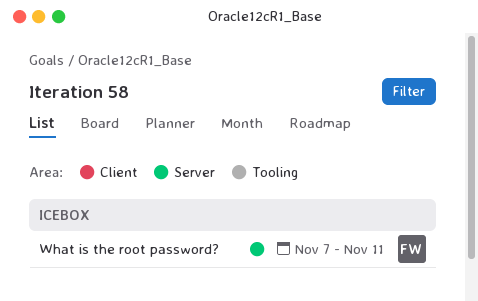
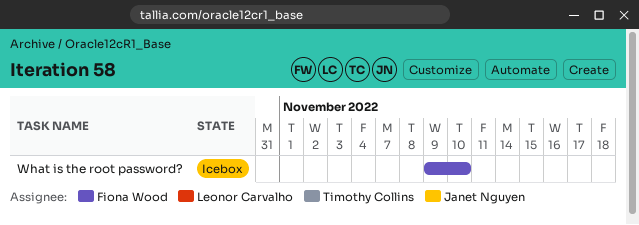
What is the root password?, start: Nov 7 -> Nov 9
What is the root password?, due: Nov 11 -> Nov 10

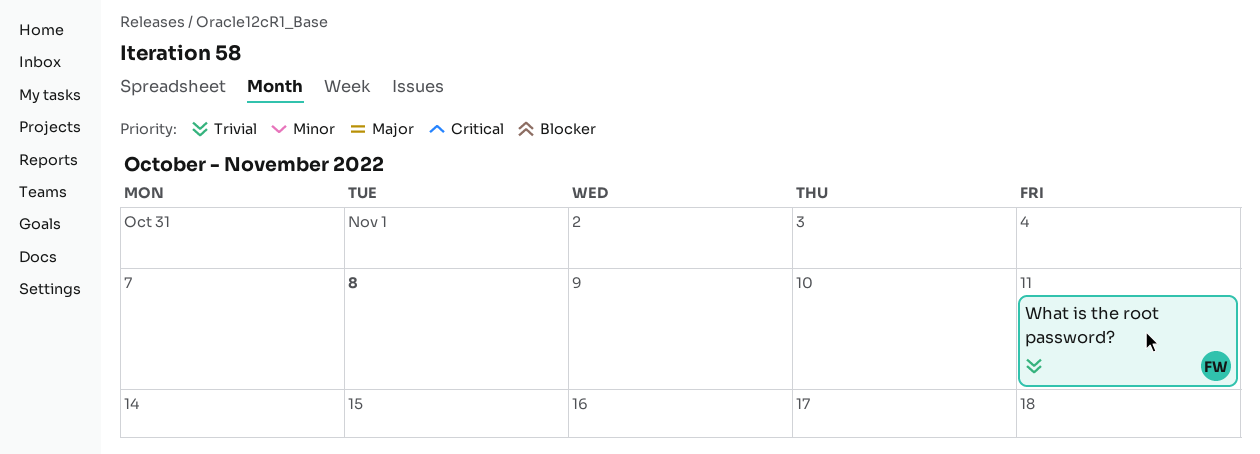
What is the root password?, due: Nov 10 -> Nov 11

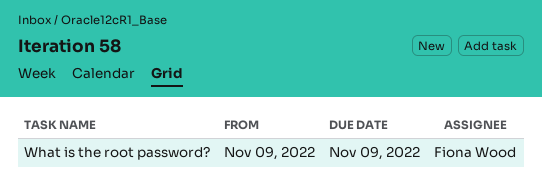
What is the root password?, due: Nov 11 -> Nov 9

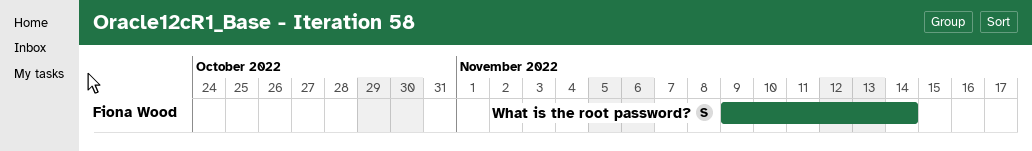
What is the root password?, due: Nov 9 -> Nov 14

